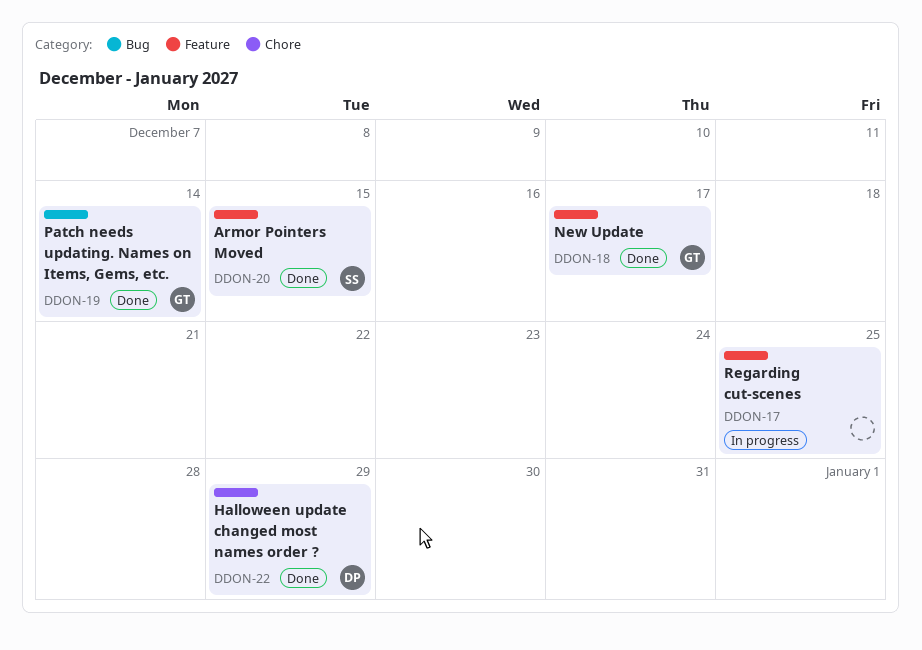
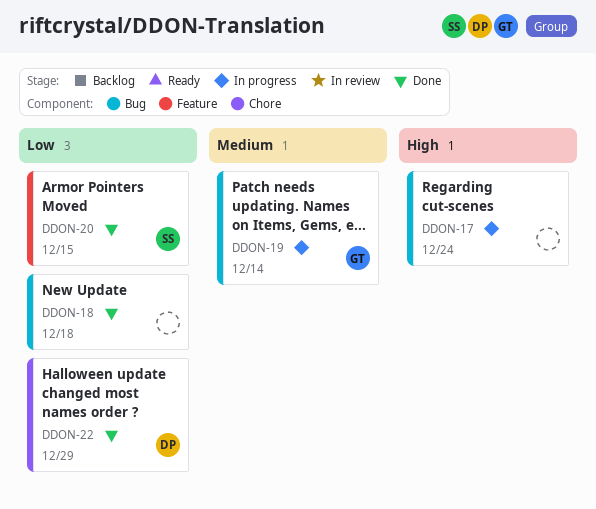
DDON-17, label: Feature -> Bug
DDON-17, due: Dec 25 -> Dec 24
DDON-18, owner: GT -> none
DDON-18, label: Feature -> Bug
DDON-18, due: Dec 17 -> Dec 18
DDON-19, status: Done -> In progress

